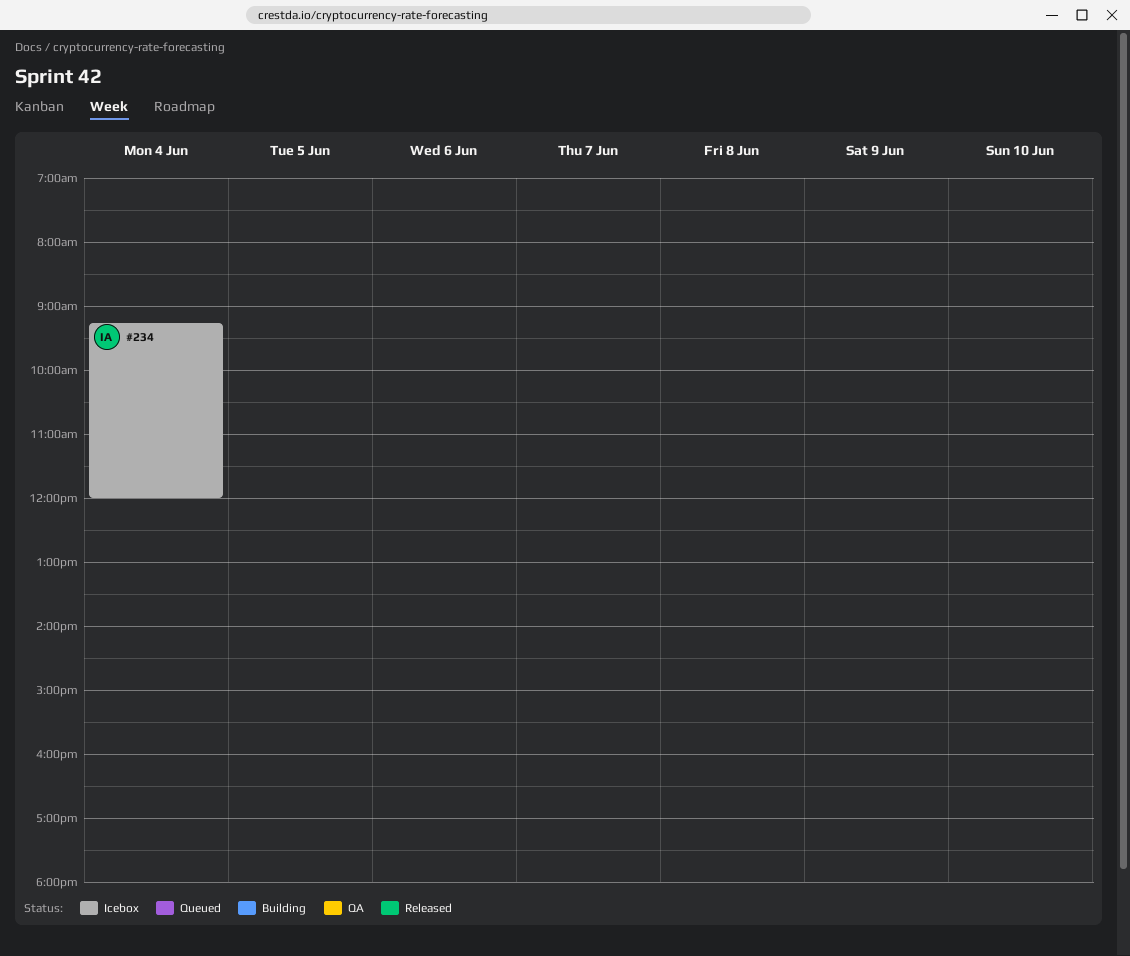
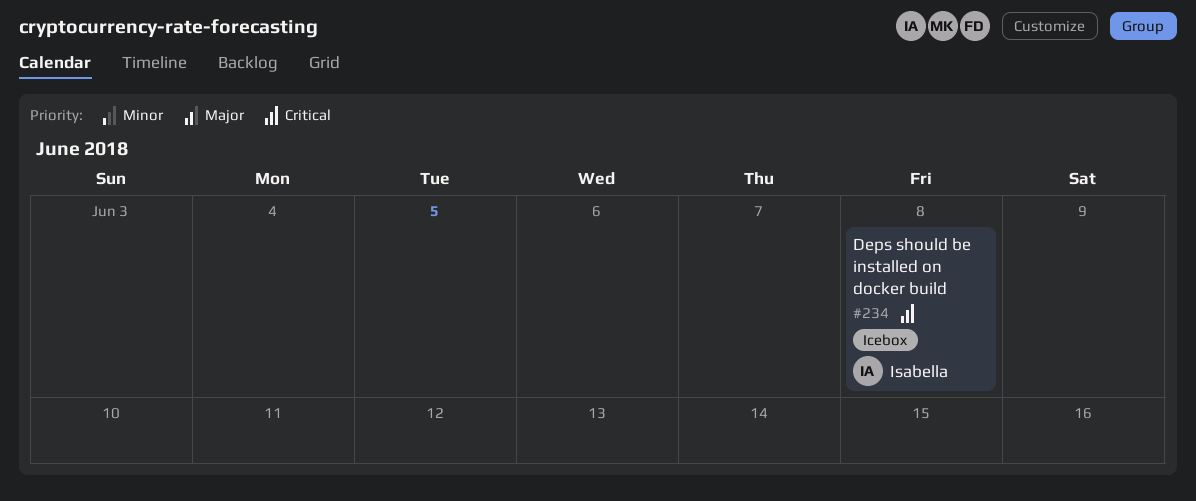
#234, day: Jun 4 -> Jun 8

